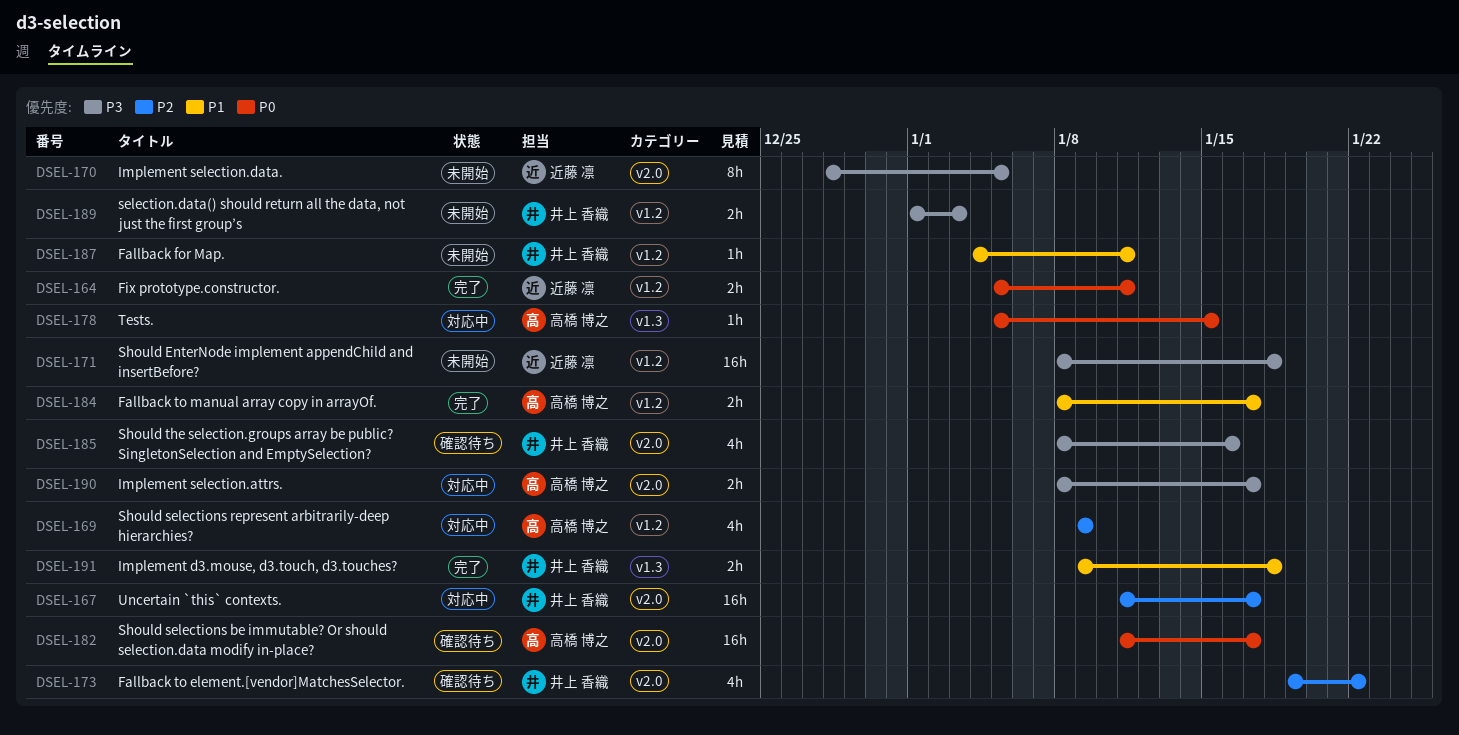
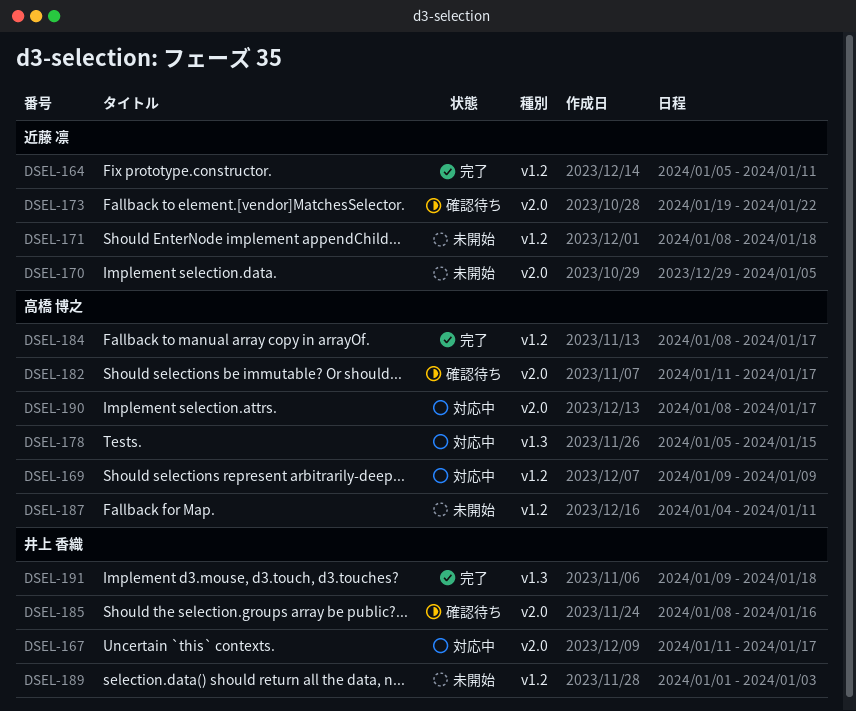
DSEL-170, start: Dec 28 -> Dec 29
DSEL-173, owner: 井上 香織 -> 近藤 凛
DSEL-187, owner: 井上 香織 -> 高橋 博之

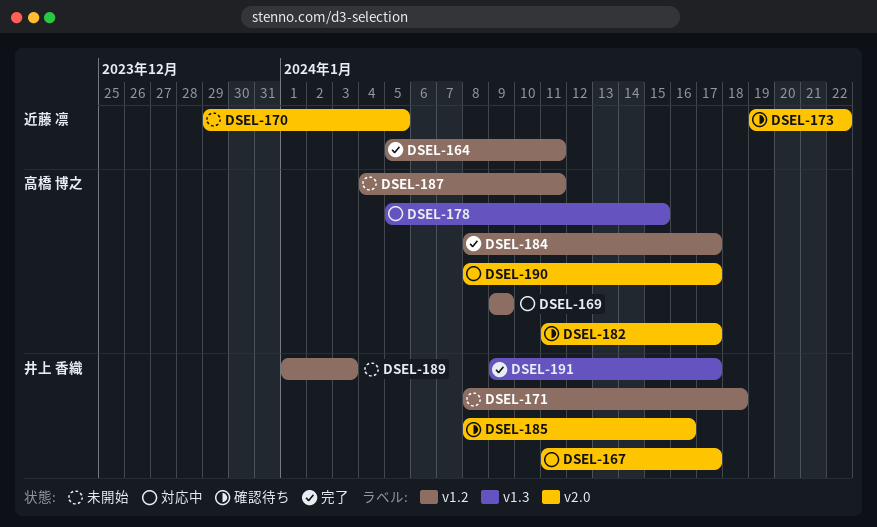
DSEL-171, owner: 近藤 凛 -> 井上 香織
DSEL-191, due: Jan 18 -> Jan 17

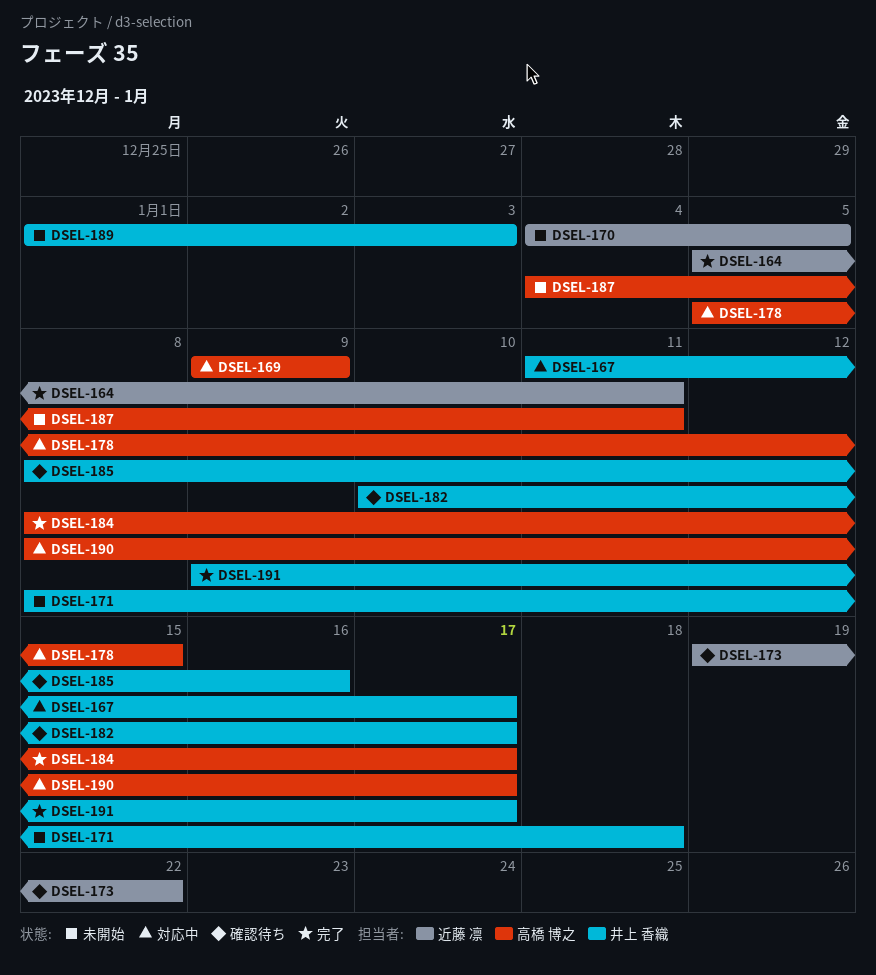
DSEL-170, start: Dec 29 -> Jan 4
DSEL-182, owner: 高橋 博之 -> 井上 香織
DSEL-182, start: Jan 11 -> Jan 10

